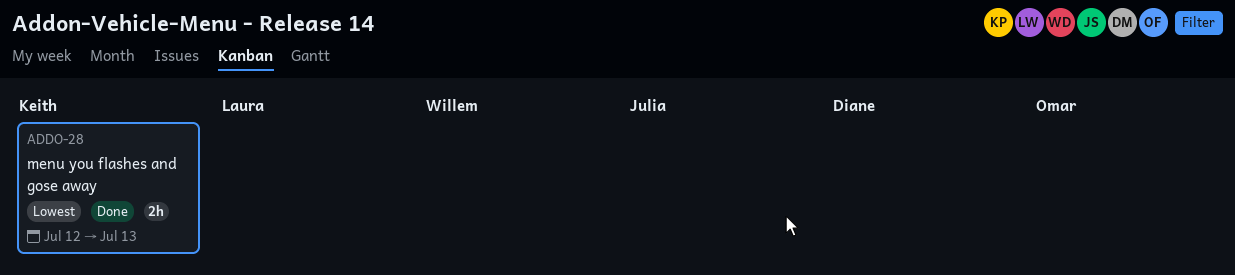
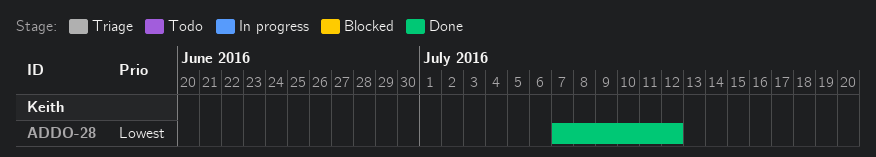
ADDO-28, start: Jul 12 -> Jul 7
ADDO-28, due: Jul 13 -> Jul 12

